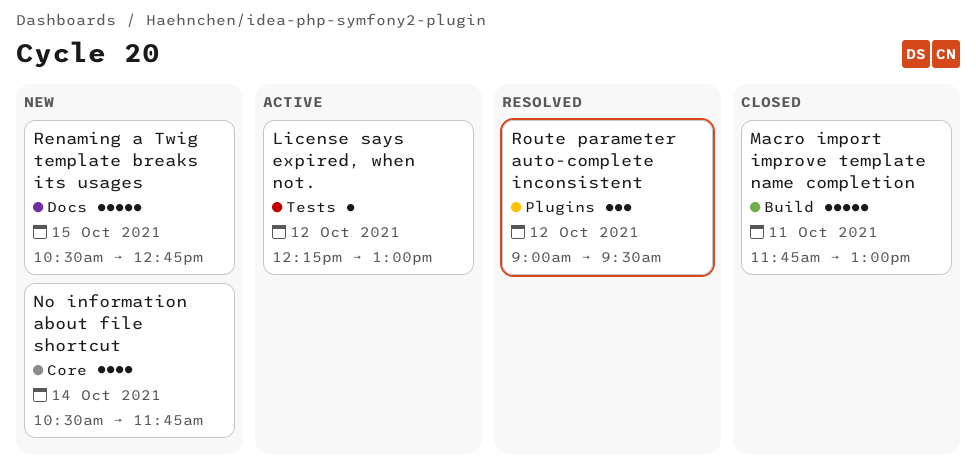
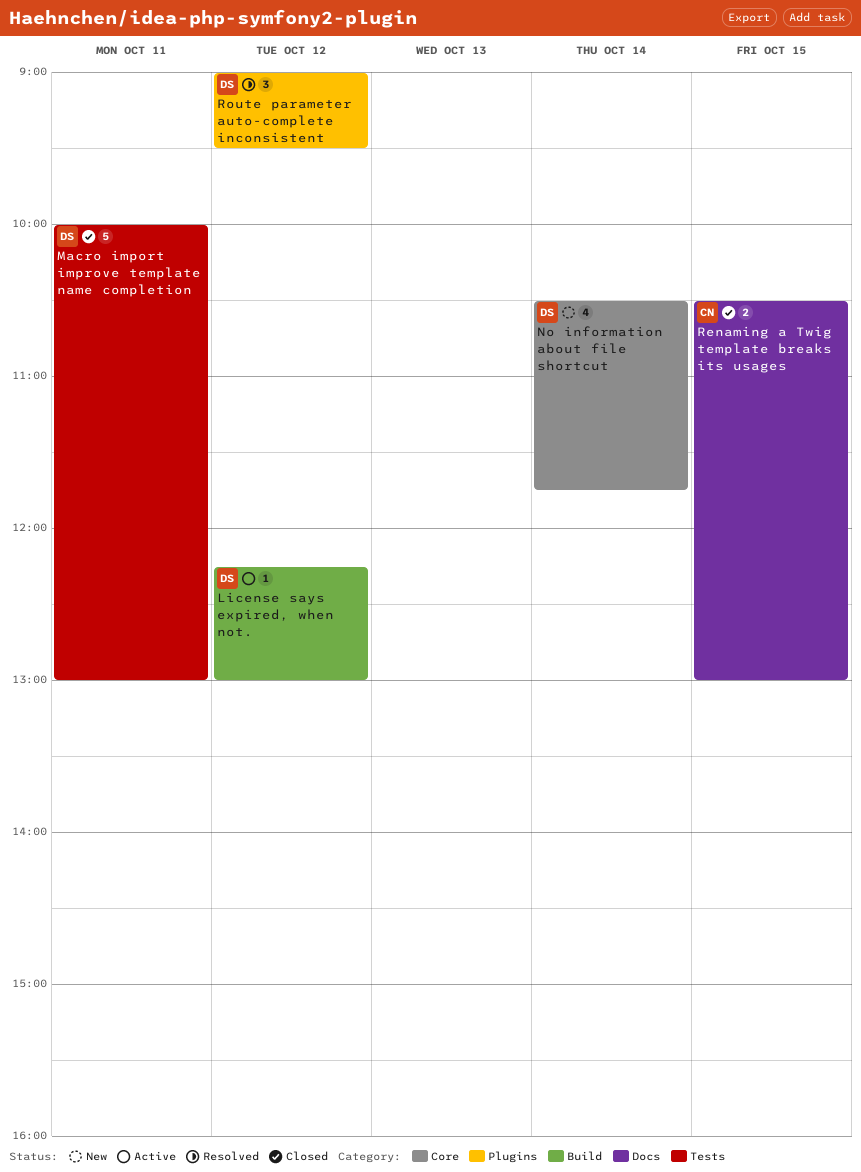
License says expired, when not., label: Tests -> Build
Macro import improve template name completion, label: Build -> Tests
Macro import improve template name completion, begins: 11:45 -> 10:00
Renaming a Twig template breaks its usages, status: New -> Closed
Renaming a Twig template breaks its usages, estimate: 5 -> 2
Renaming a Twig template breaks its usages, ends: 12:45 -> 13:00

